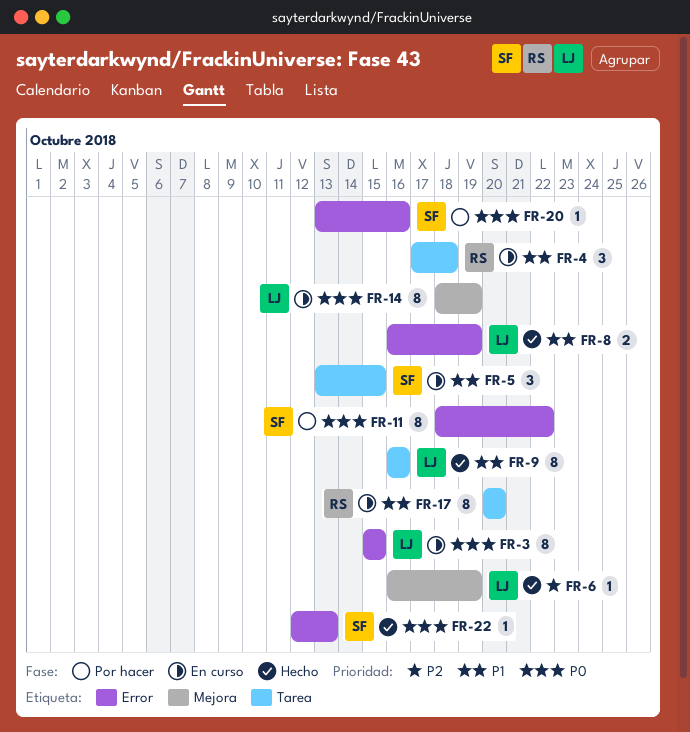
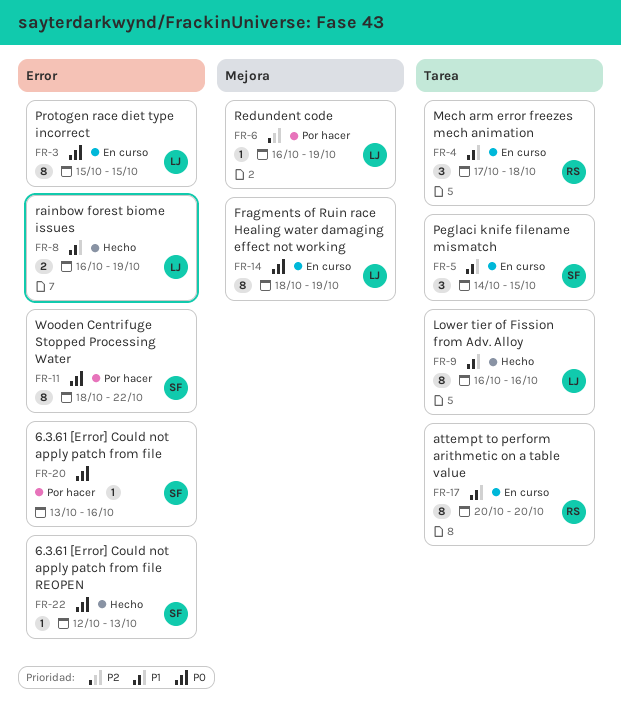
FR-5, start: Oct 13 -> Oct 14
FR-6, status: Hecho -> Por hacer

